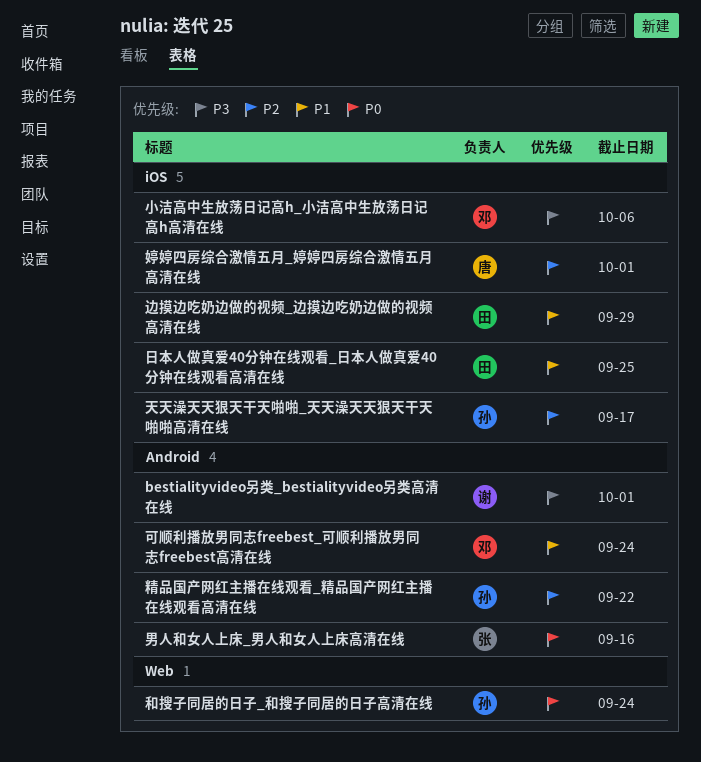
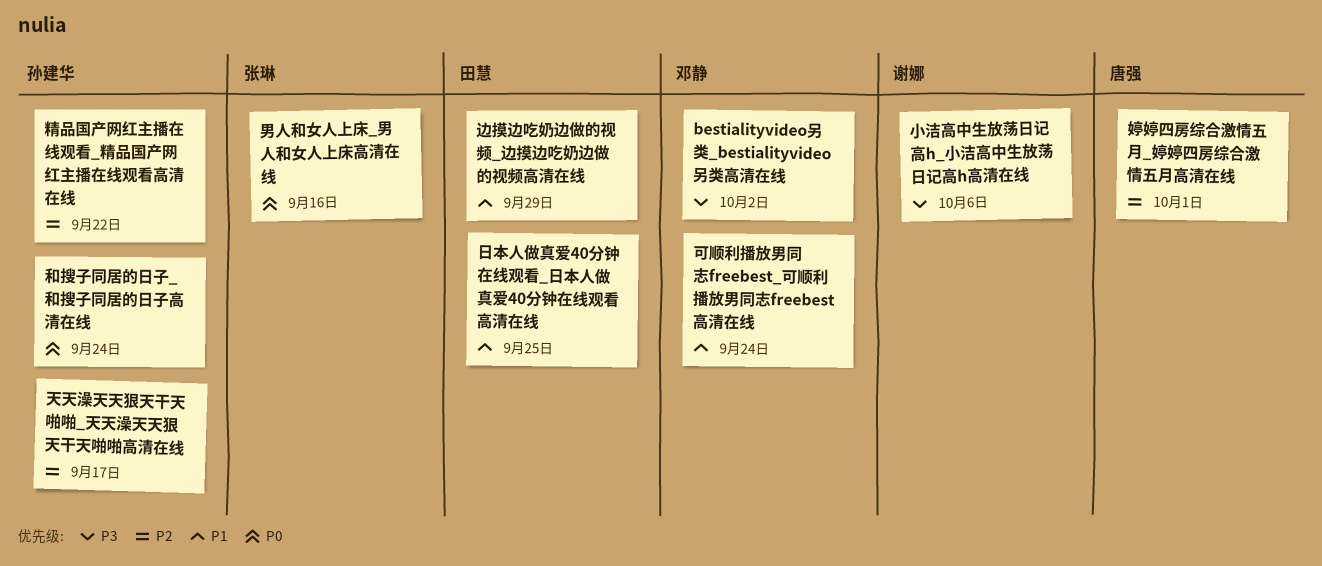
bestialityvideo另类_bestialityvideo另类高清在线, owner: 谢娜 -> 邓静
bestialityvideo另类_bestialityvideo另类高清在线, due: Oct 1 -> Oct 2
小洁高中生放荡日记高h_小洁高中生放荡日记高h高清在线, owner: 邓静 -> 谢娜

